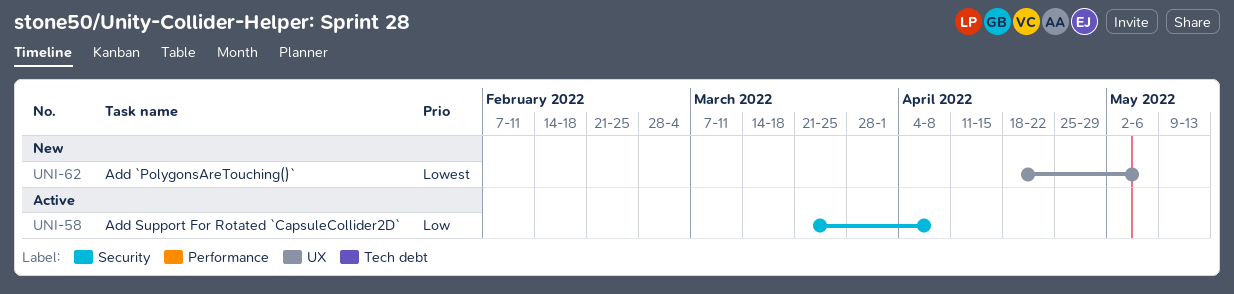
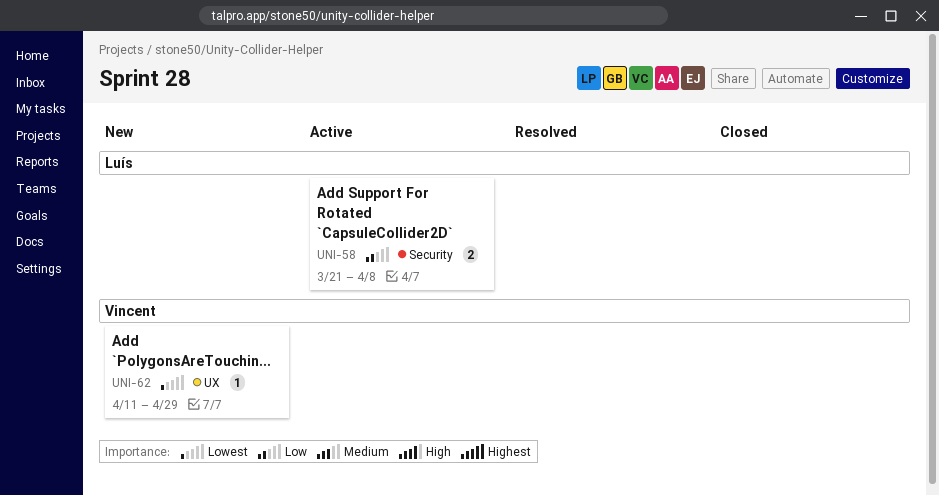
UNI-62, start: Apr 18 -> Apr 11
UNI-62, due: May 6 -> Apr 29

